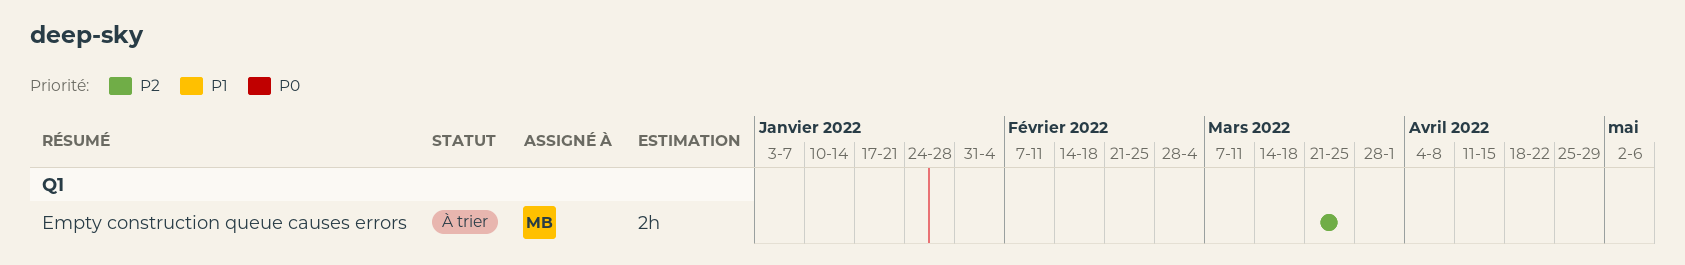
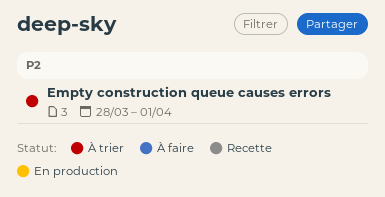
Empty construction queue causes errors, start: Mar 21 -> Mar 28
Empty construction queue causes errors, due: Mar 25 -> Apr 1

